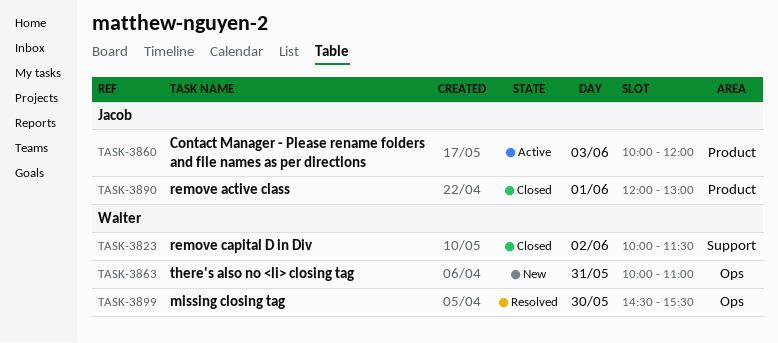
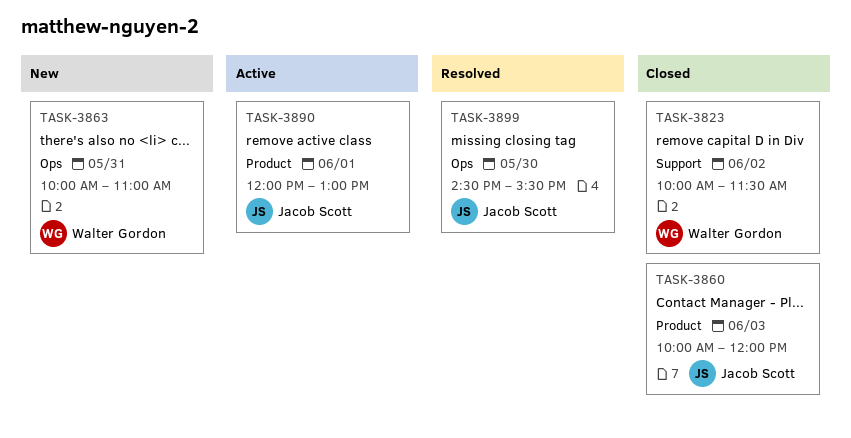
TASK-3860, status: Active -> Closed
TASK-3890, status: Closed -> Active
TASK-3899, owner: Walter Gordon -> Jacob Scott

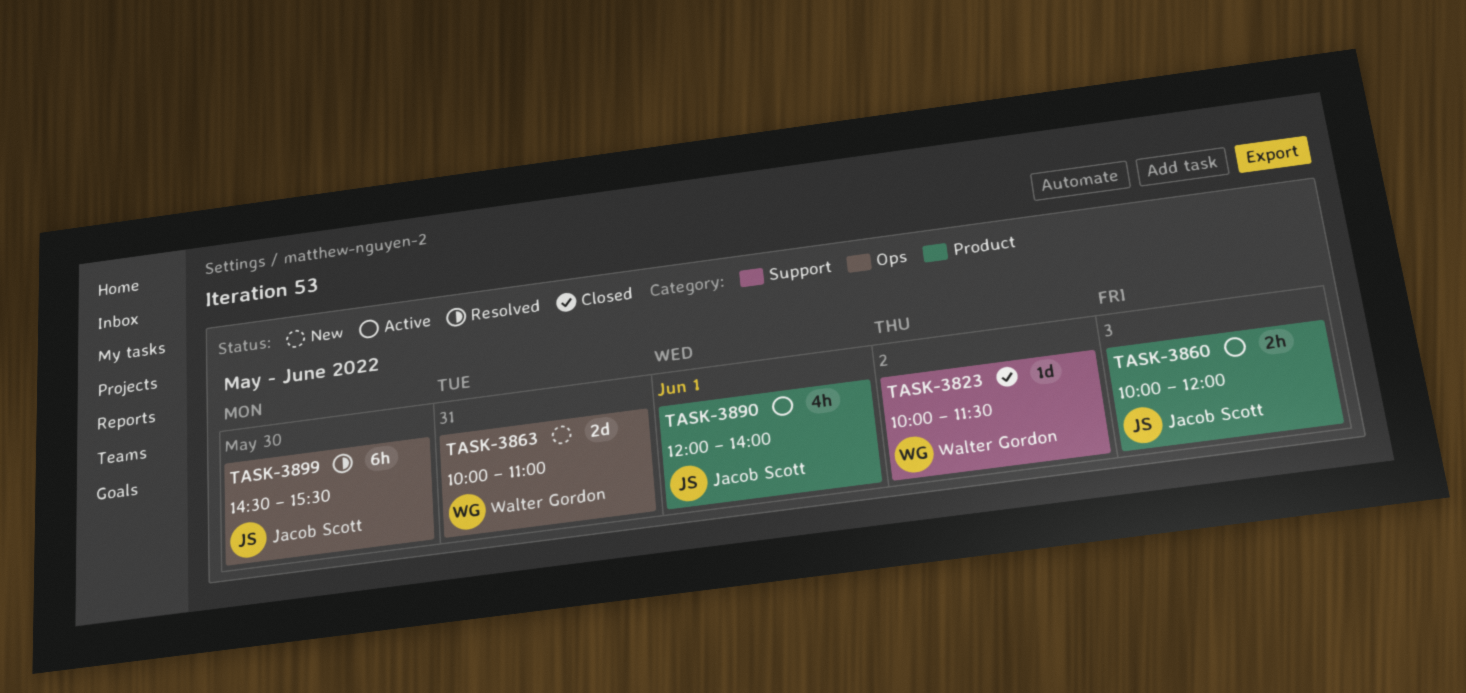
TASK-3860, status: Closed -> Active
TASK-3890, ends: 13:00 -> 14:00

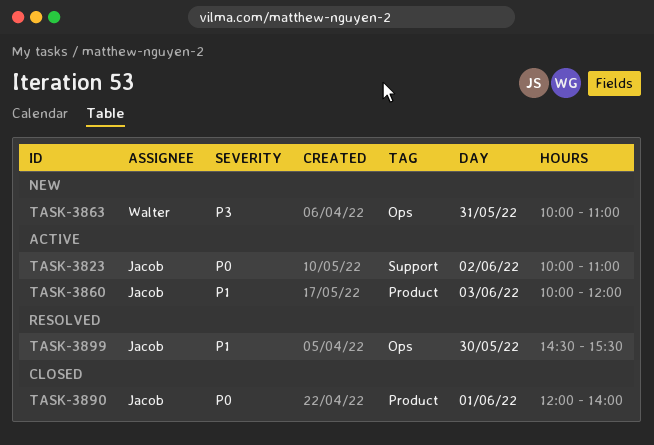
TASK-3823, status: Closed -> Active
TASK-3823, owner: Walter Gordon -> Jacob Scott
TASK-3823, ends: 11:30 -> 11:00
TASK-3890, status: Active -> Closed

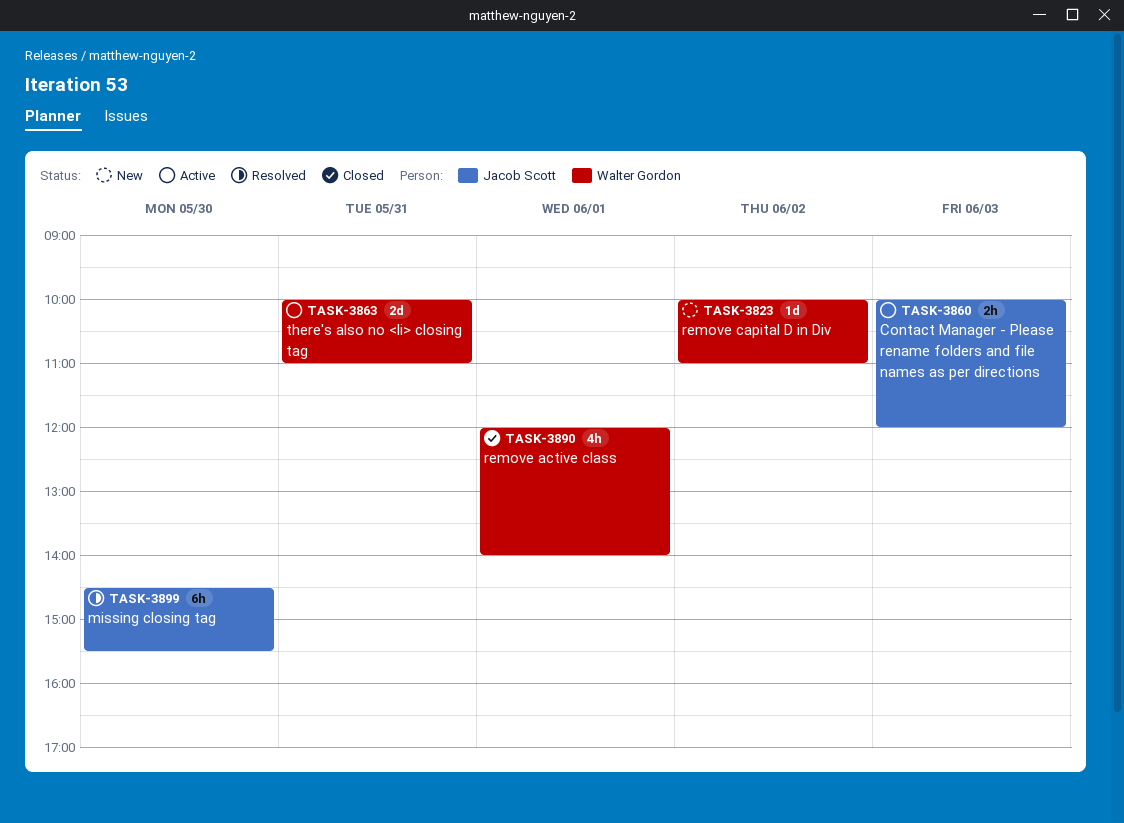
TASK-3823, status: Active -> New
TASK-3823, owner: Jacob Scott -> Walter Gordon
TASK-3863, status: New -> Active
TASK-3890, owner: Jacob Scott -> Walter Gordon

